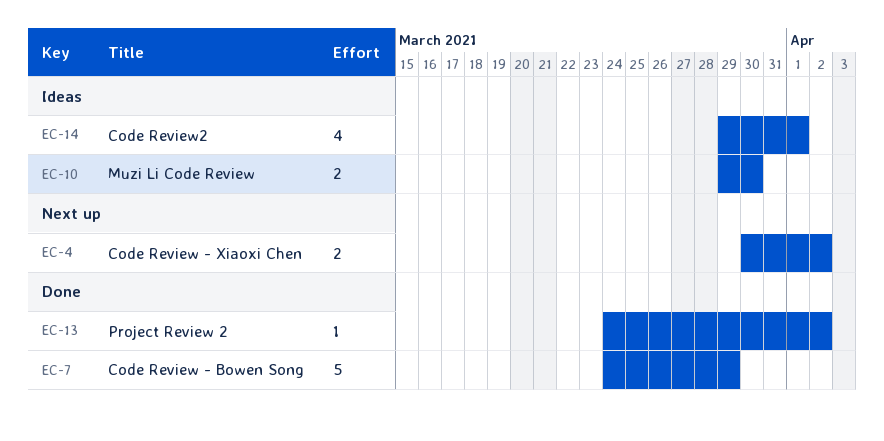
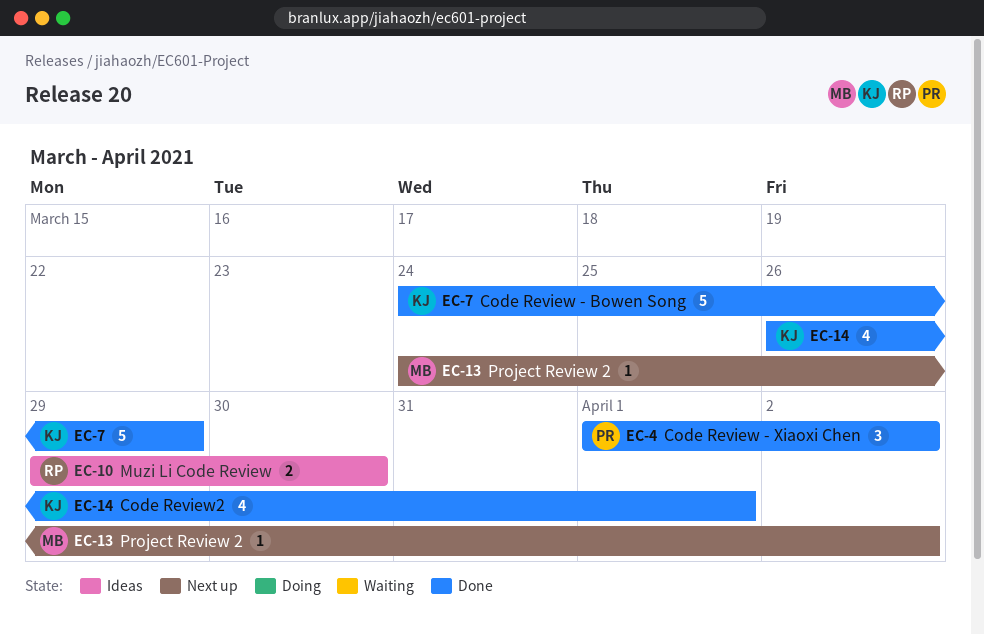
EC-4, status: Next up -> Done
EC-4, estimate: 2 -> 3
EC-4, start: Mar 30 -> Apr 1
EC-13, status: Done -> Next up
EC-14, status: Ideas -> Done
EC-14, start: Mar 29 -> Mar 26

